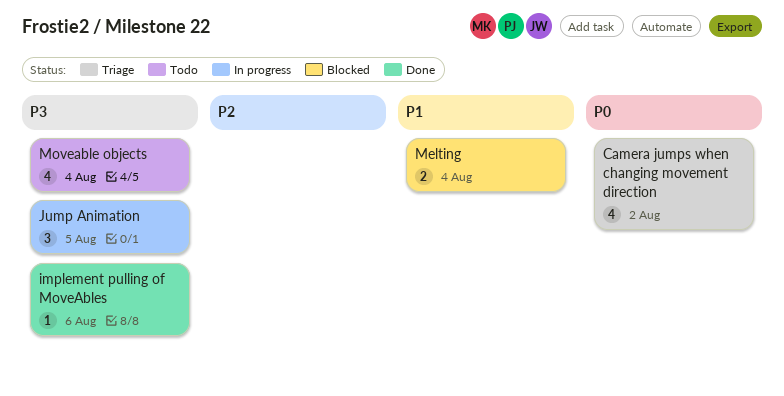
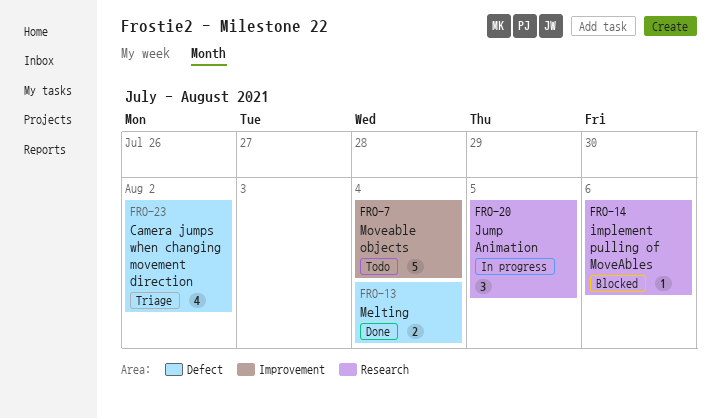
implement pulling of MoveAbles, status: Done -> Blocked
Melting, status: Blocked -> Done
Moveable objects, estimate: 4 -> 5

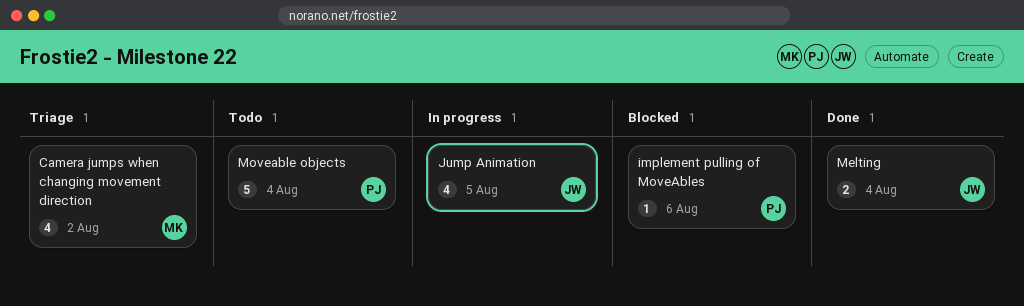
Jump Animation, estimate: 3 -> 4

